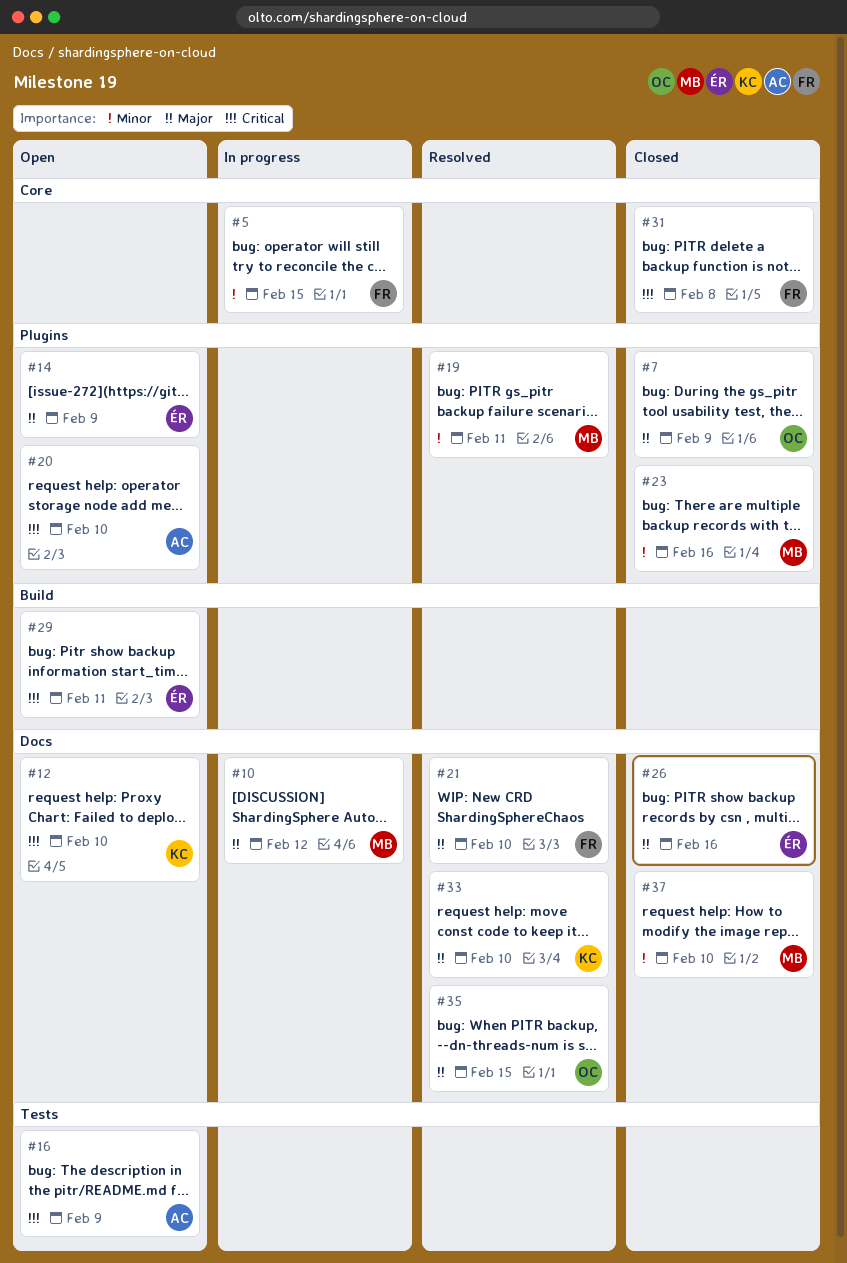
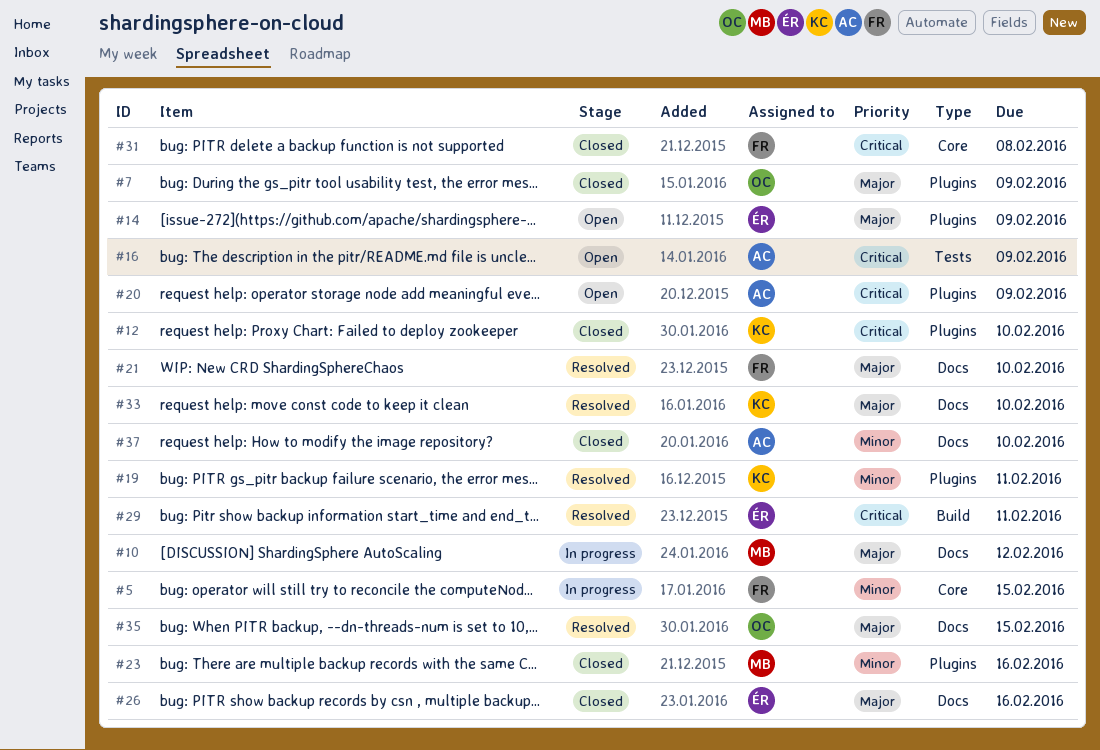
#12, status: Open -> Closed
#12, label: Docs -> Plugins
#19, owner: MB -> KC
#20, due: Feb 10 -> Feb 9
#29, status: Open -> Resolved
#37, owner: MB -> AC

